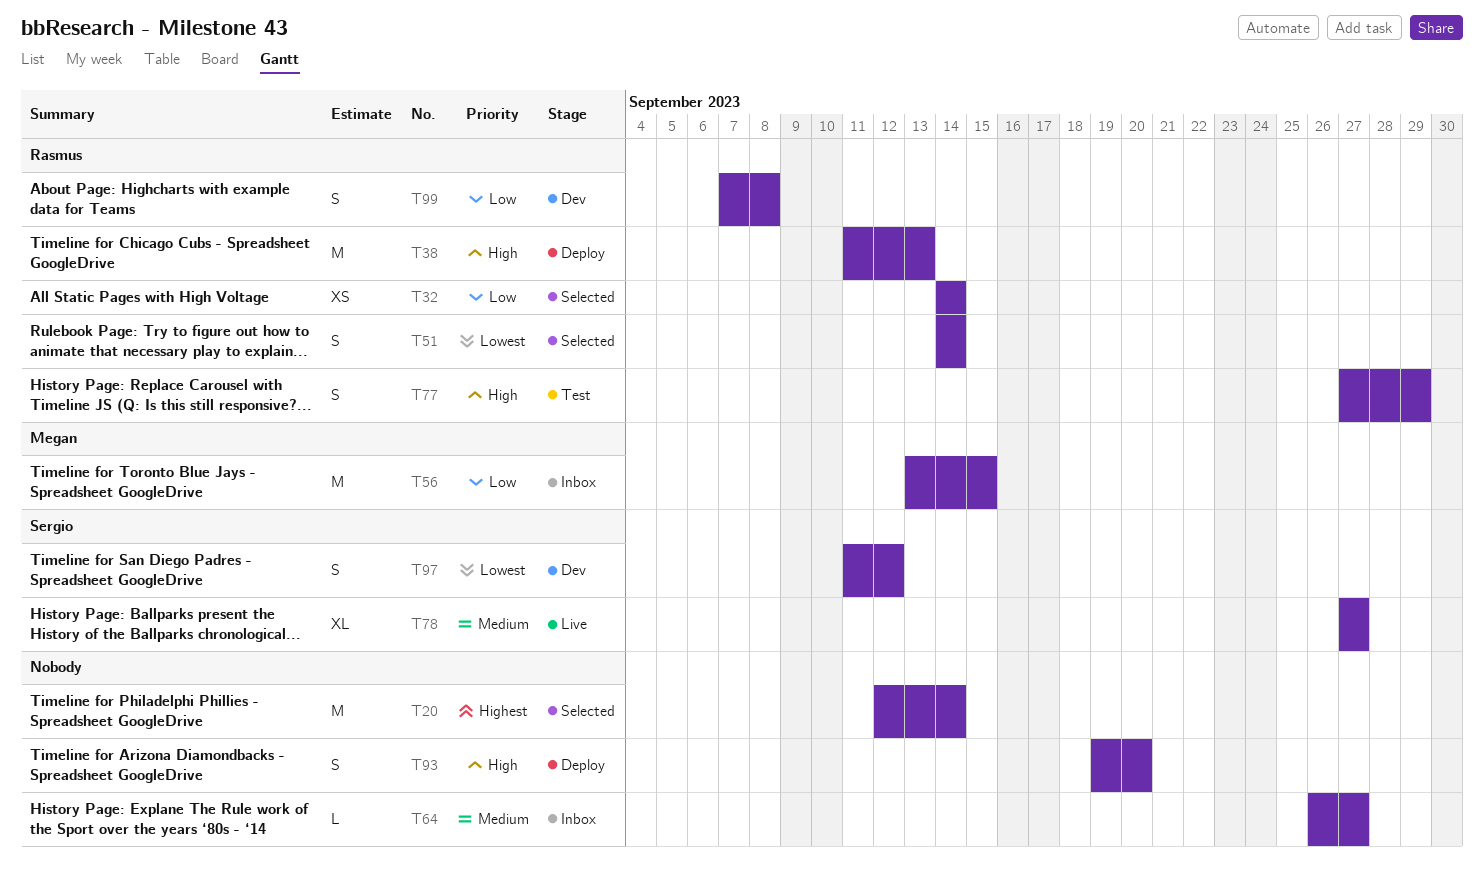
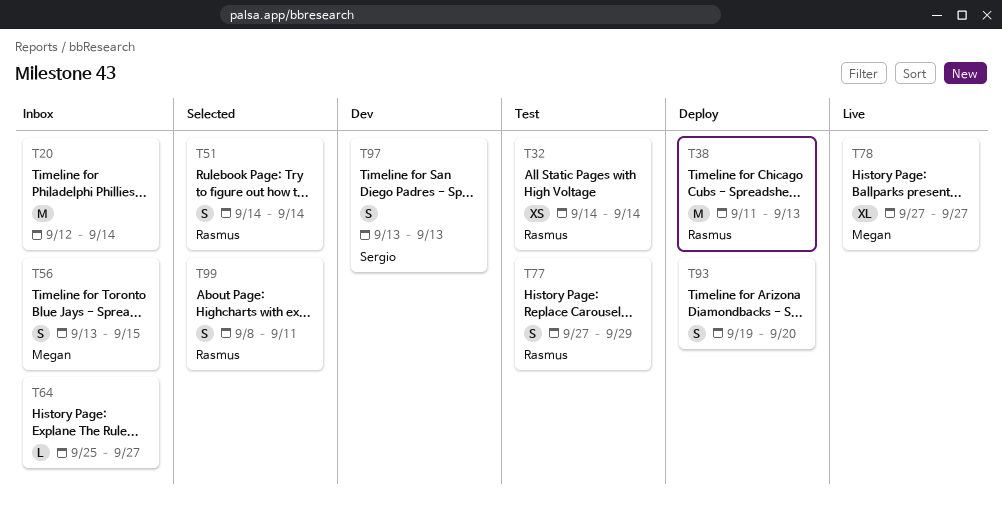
T20, status: Selected -> Inbox
T32, status: Selected -> Test
T56, estimate: M -> S
T64, start: Sep 26 -> Sep 25
T78, owner: Sergio -> Megan
T97, start: Sep 11 -> Sep 13
T97, due: Sep 12 -> Sep 13
T99, status: Dev -> Selected
T99, start: Sep 7 -> Sep 8
T99, due: Sep 8 -> Sep 11

